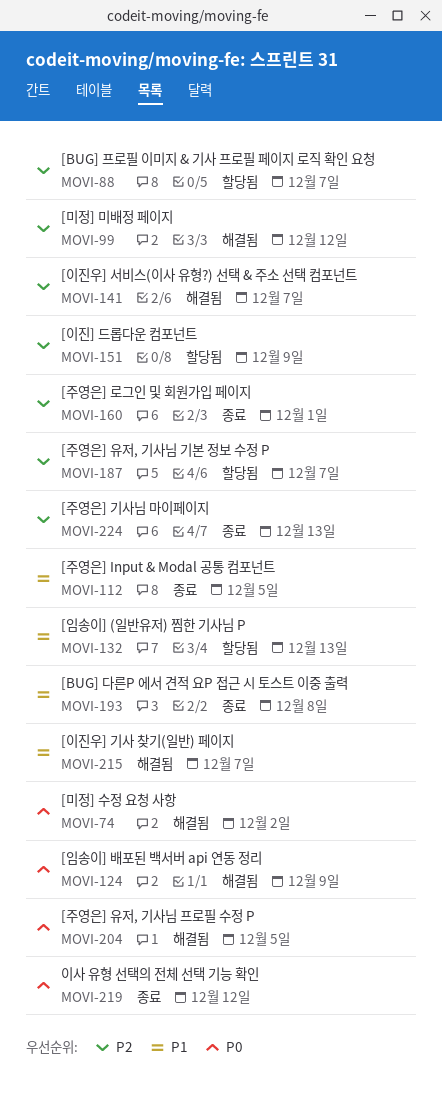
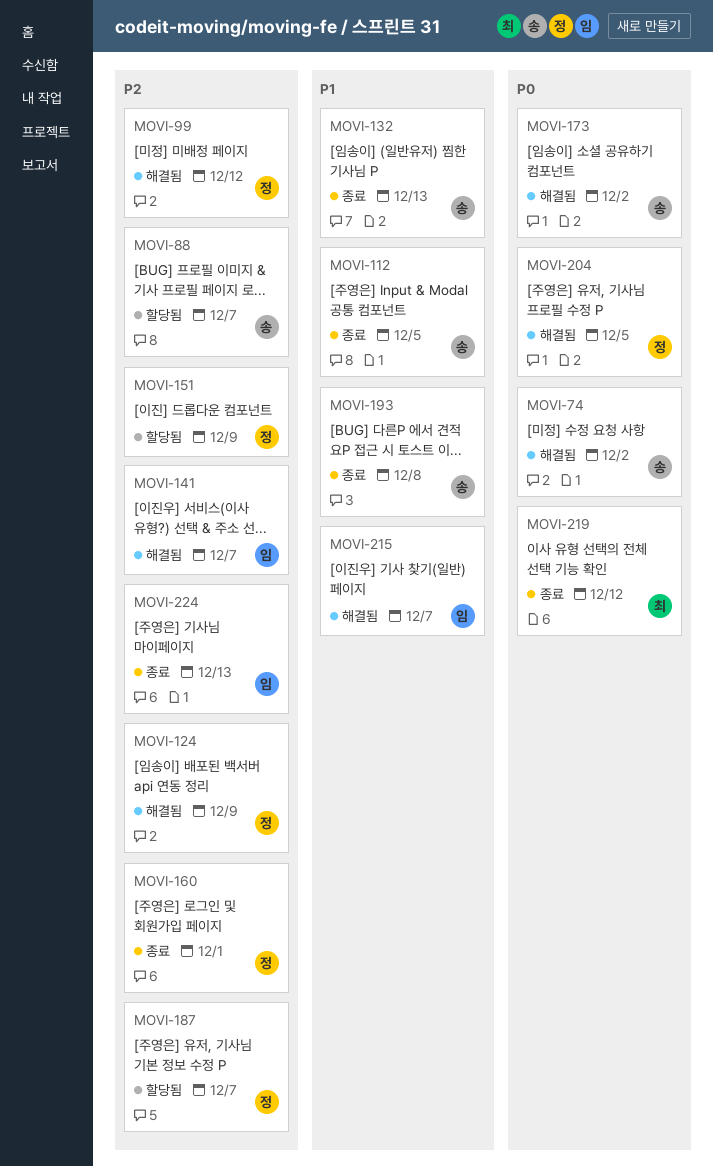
MOVI-124, priority: P0 -> P2
MOVI-132, status: 할당됨 -> 종료
MOVI-173: none -> present

